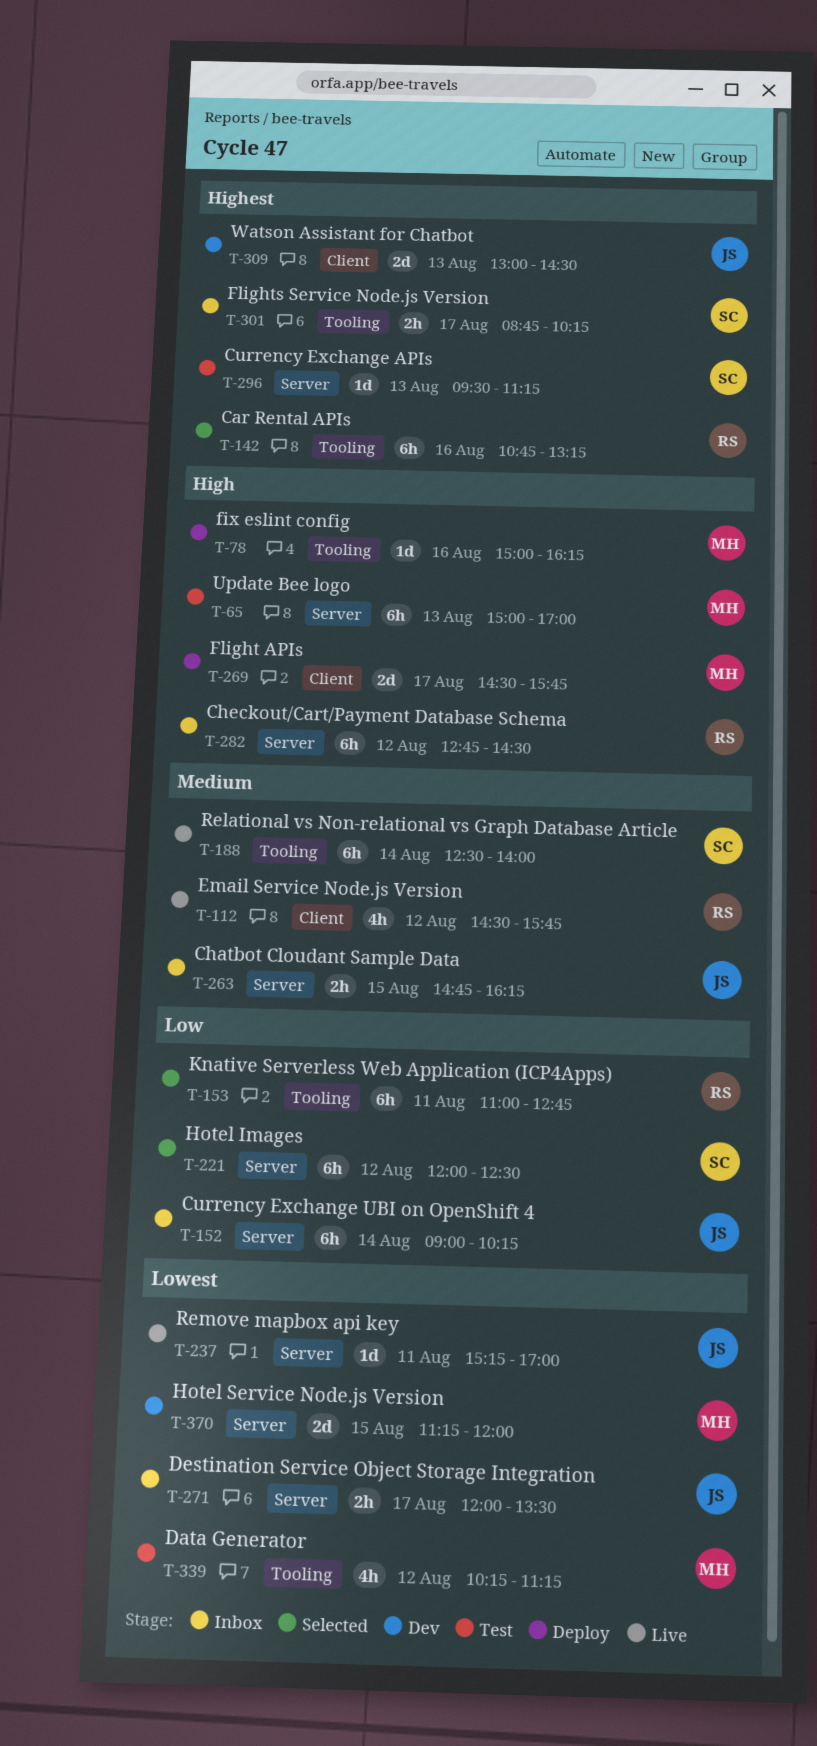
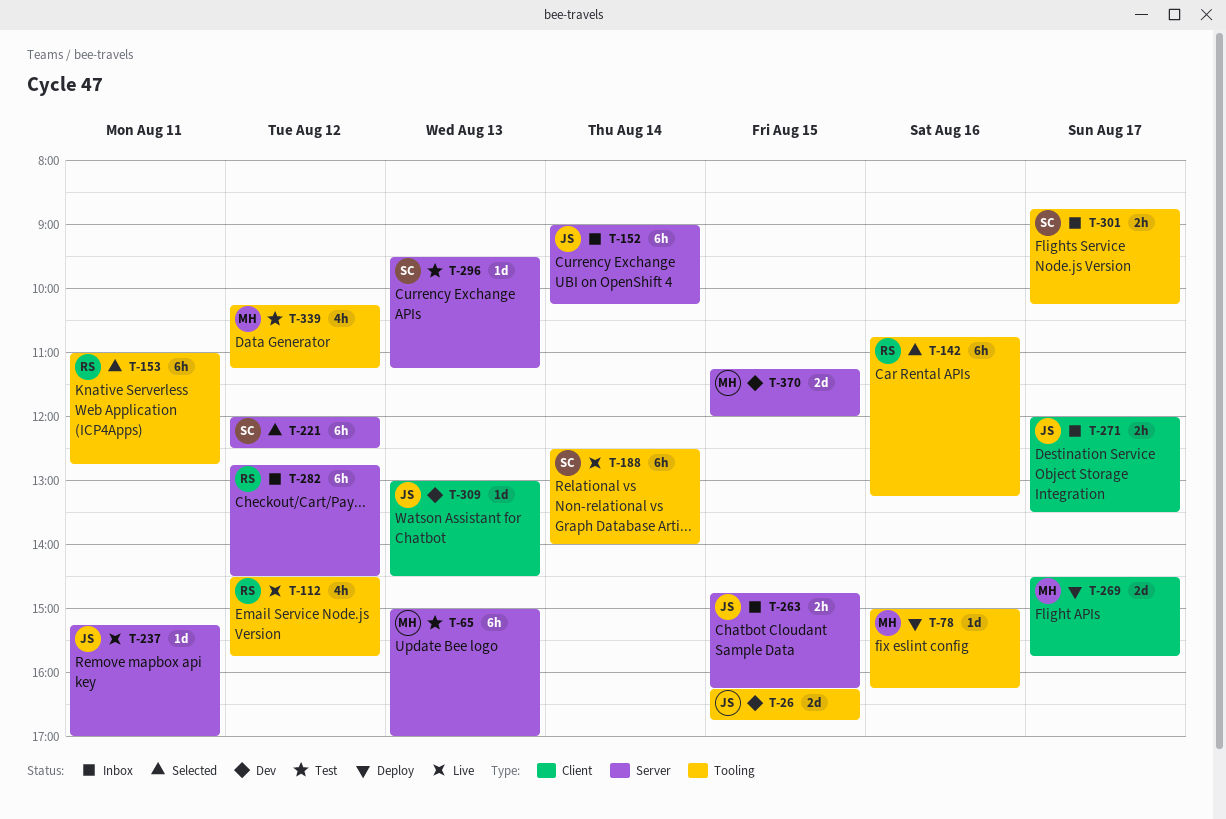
T-26: none -> present
T-112, label: Client -> Tooling
T-271, label: Server -> Client
T-309, estimate: 2d -> 1d

